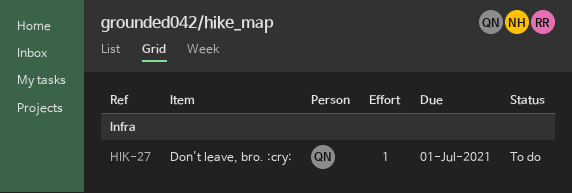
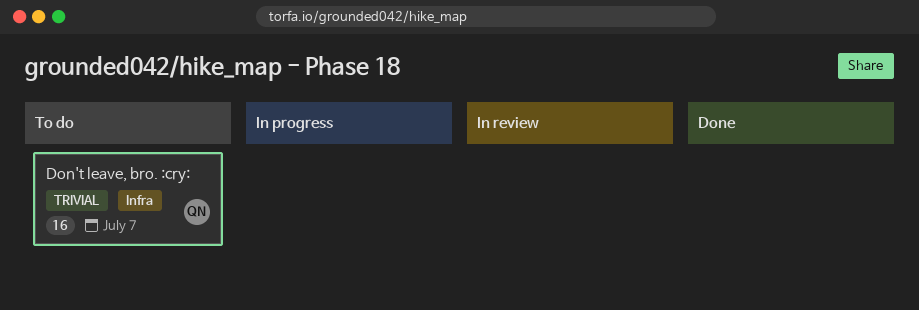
Don't leave, bro. :cry:, estimate: 1 -> 16
Don't leave, bro. :cry:, due: Jul 1 -> Jul 7

